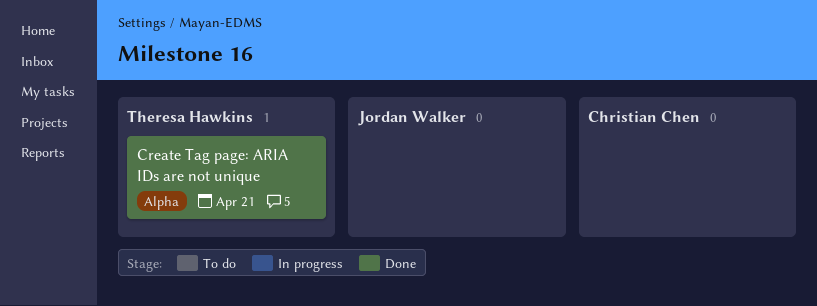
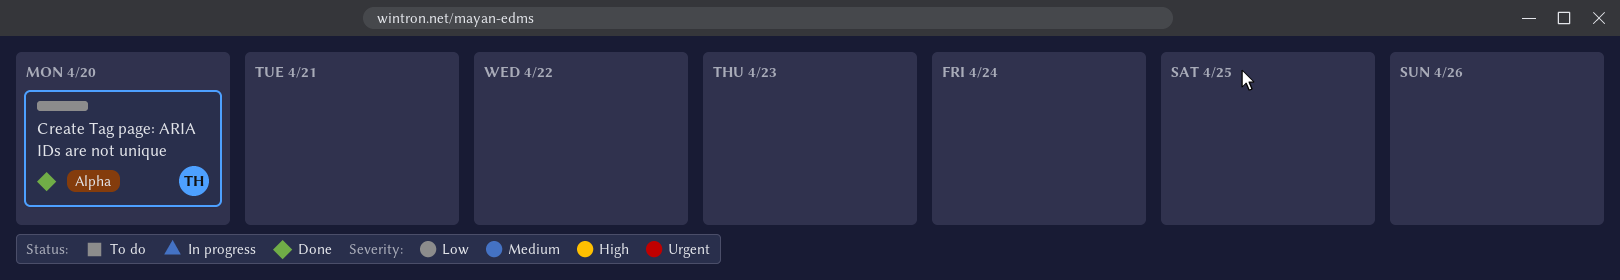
Create Tag page: ARIA IDs are not unique, due: Apr 21 -> Apr 20

